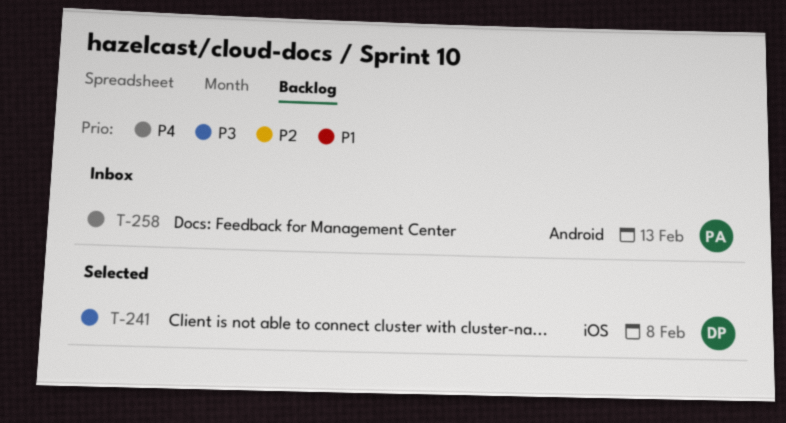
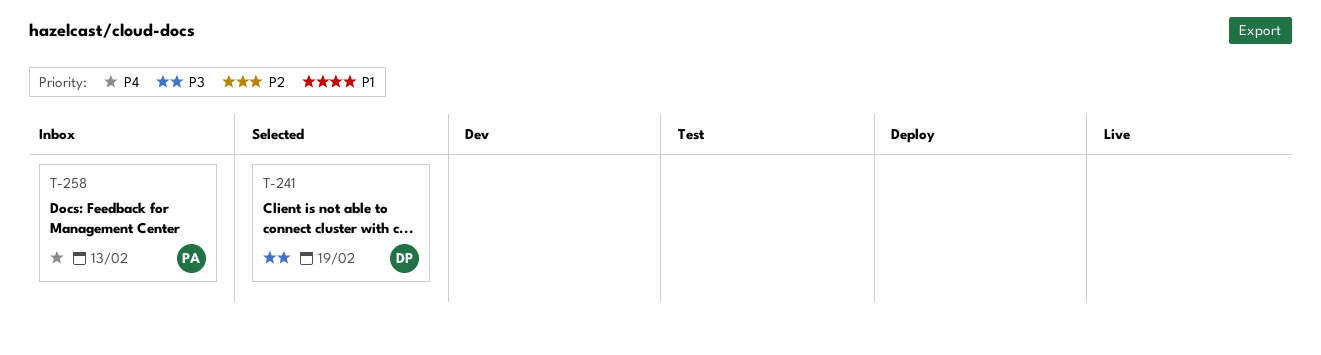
T-241, due: Feb 8 -> Feb 19

